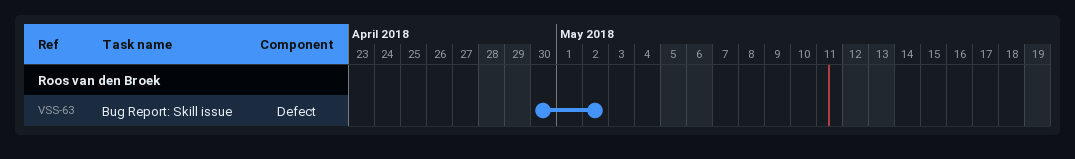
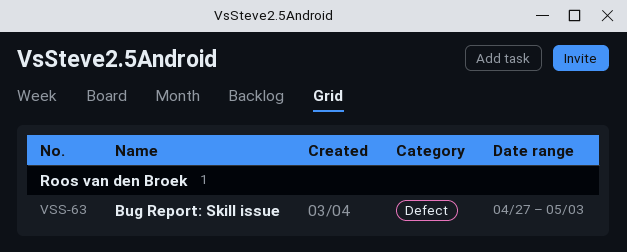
VSS-63, start: Apr 30 -> Apr 27
VSS-63, due: May 2 -> May 3

